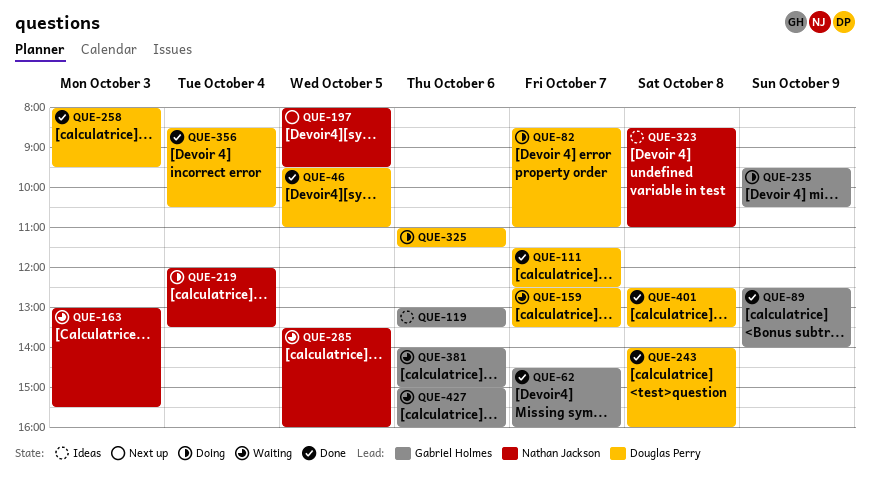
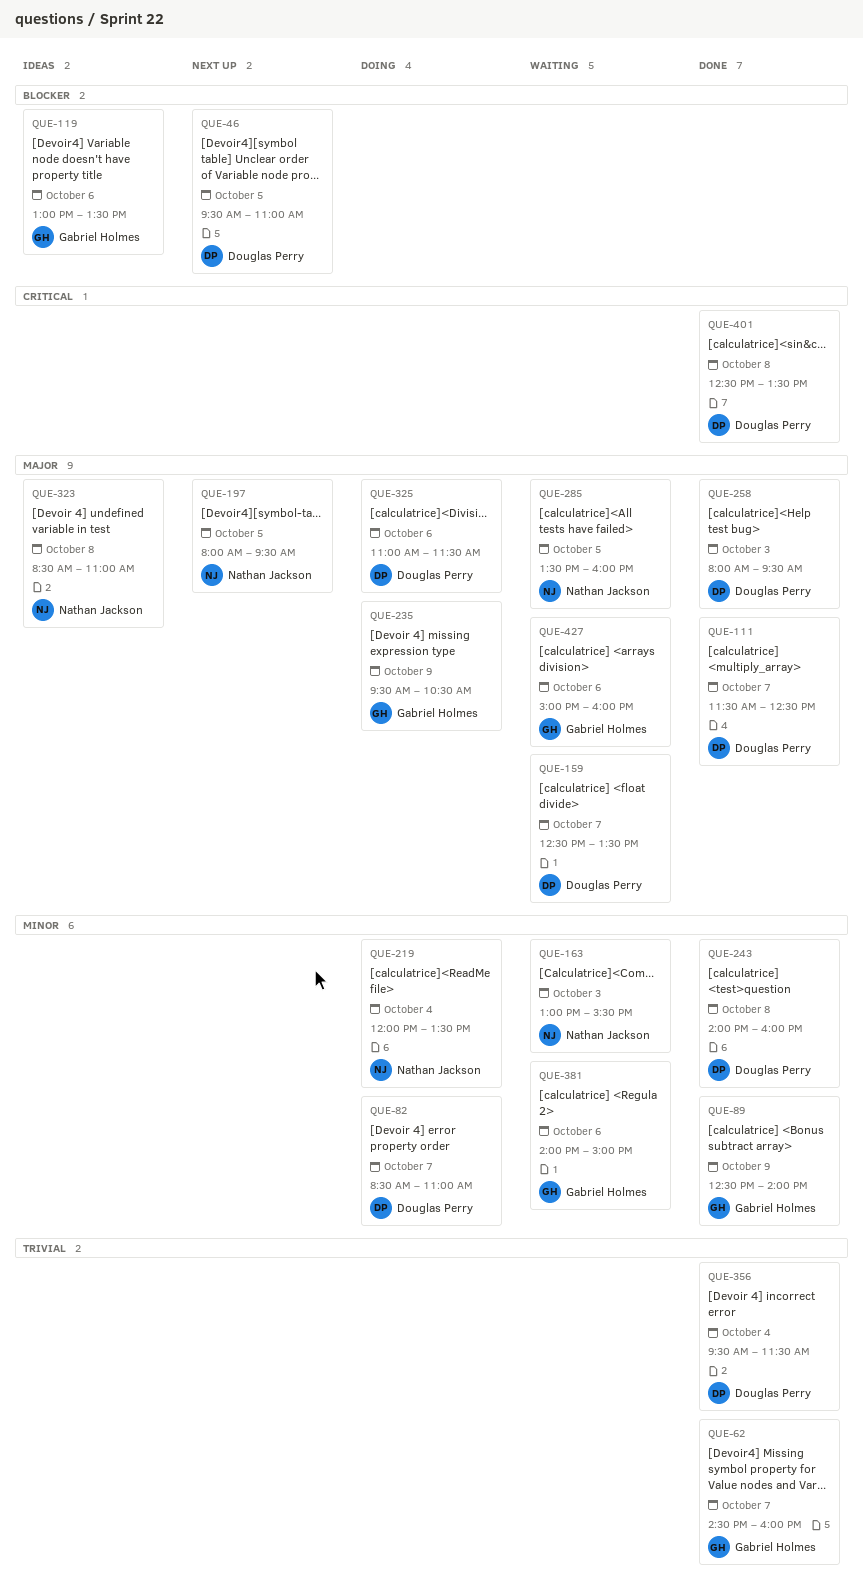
QUE-46, status: Done -> Next up
QUE-356, begins: 08:30 -> 09:30
QUE-356, ends: 10:30 -> 11:30

